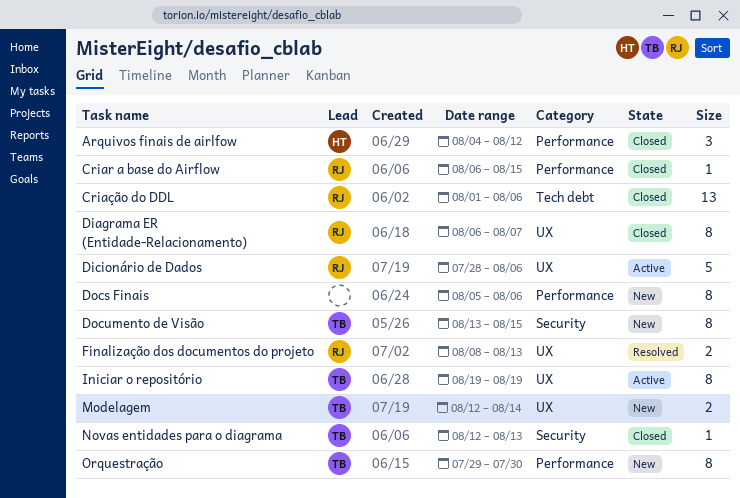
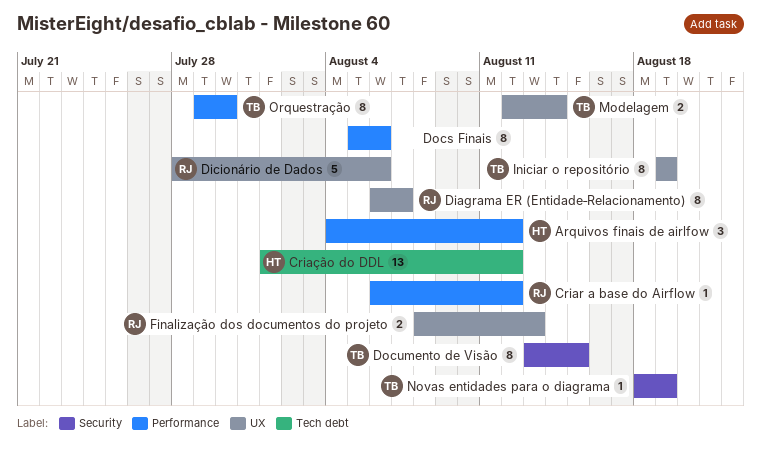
Criar a base do Airflow, due: Aug 15 -> Aug 12
Criação do DDL, owner: RJ -> HT
Criação do DDL, due: Aug 6 -> Aug 12
Novas entidades para o diagrama, start: Aug 12 -> Aug 18
Novas entidades para o diagrama, due: Aug 13 -> Aug 19

